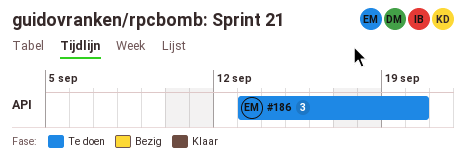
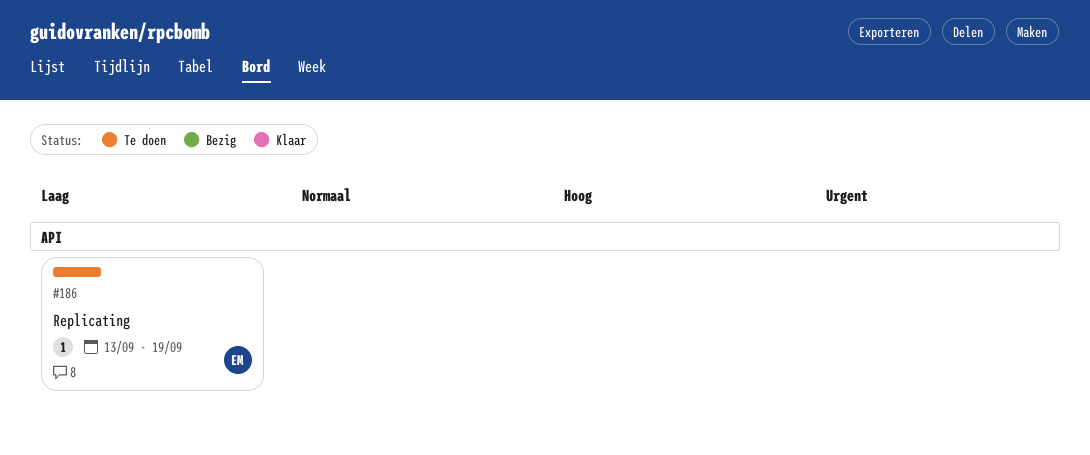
#186, estimate: 3 -> 1
#186, due: Sep 20 -> Sep 19

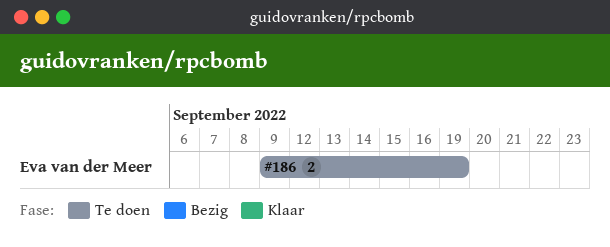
#186, estimate: 1 -> 2
#186, start: Sep 13 -> Sep 9

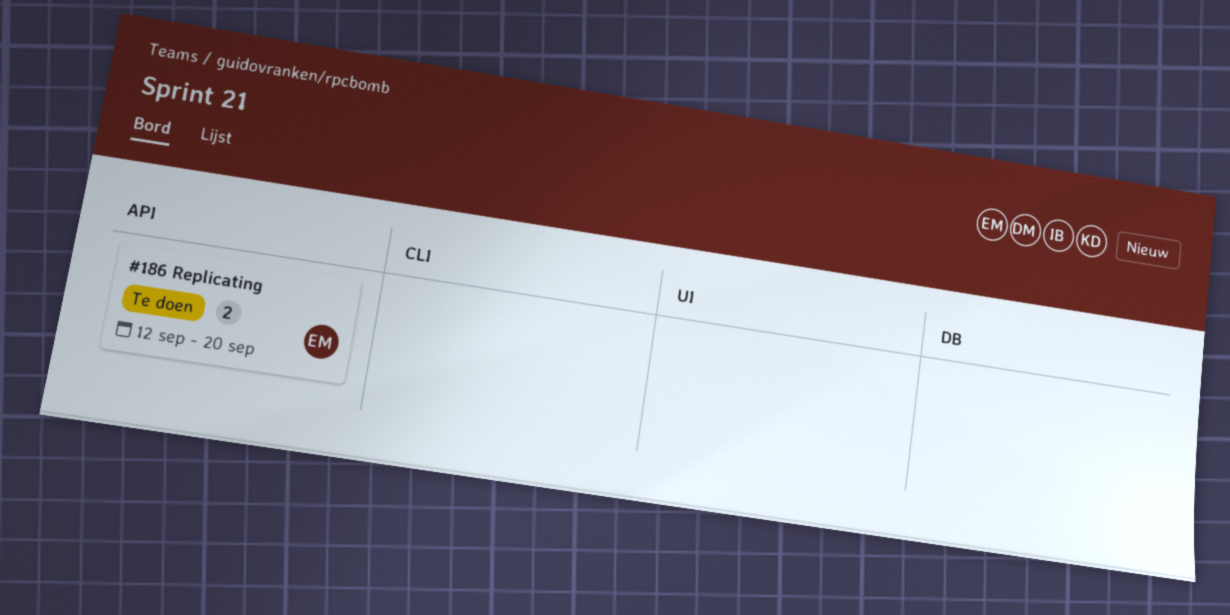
#186, start: Sep 9 -> Sep 12
#186, due: Sep 19 -> Sep 20

